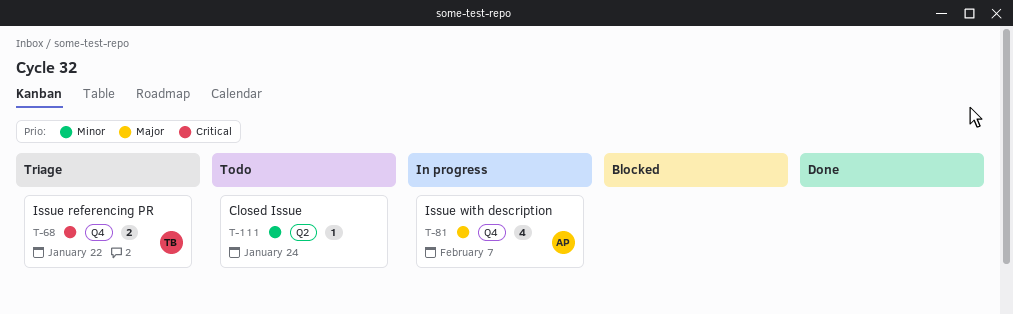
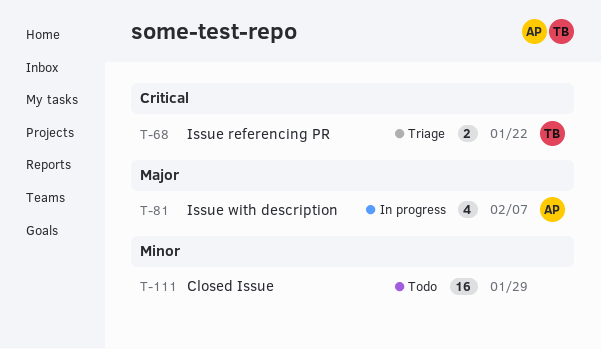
T-111, estimate: 1 -> 16
T-111, due: Jan 24 -> Jan 29

